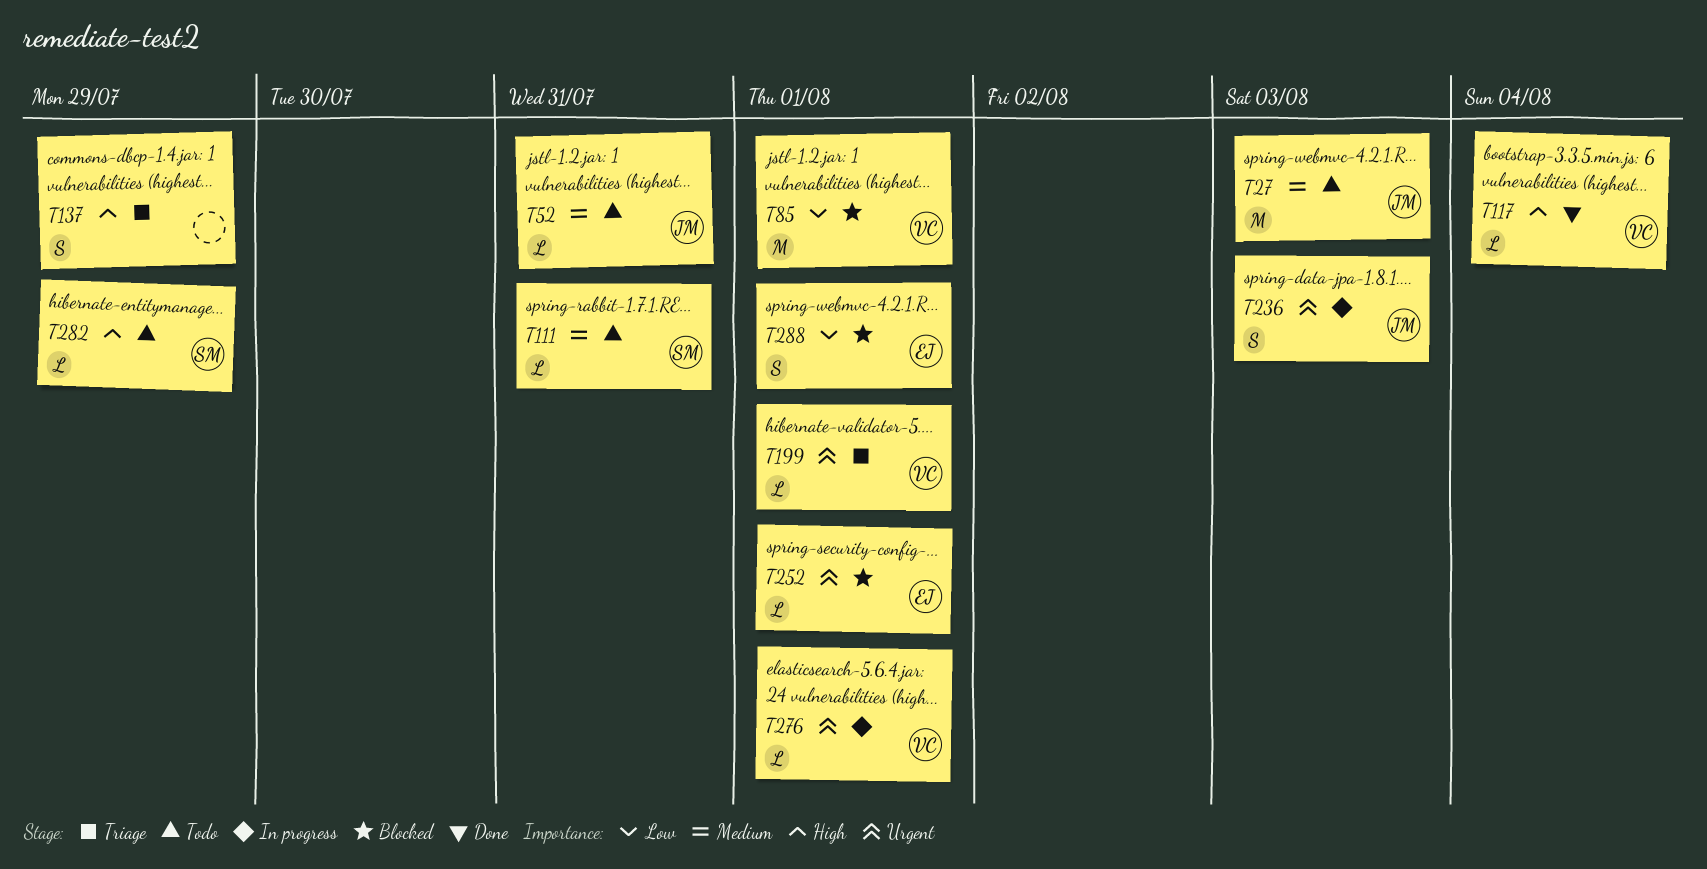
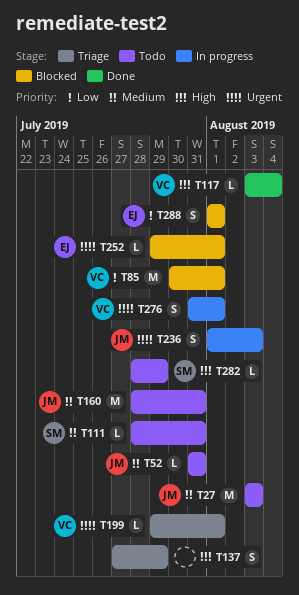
T160: none -> present
T276, estimate: L -> S

